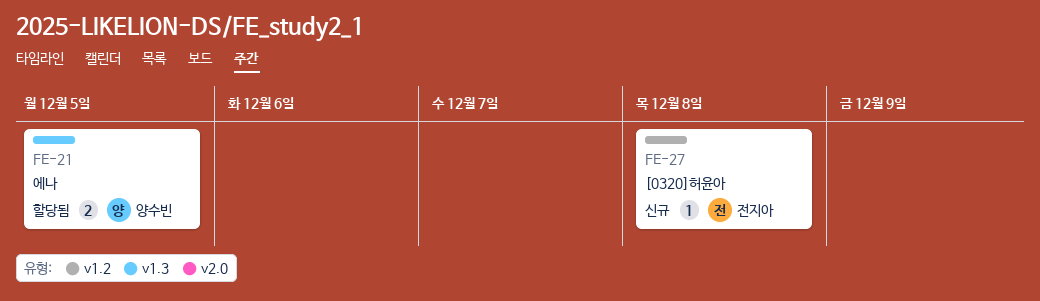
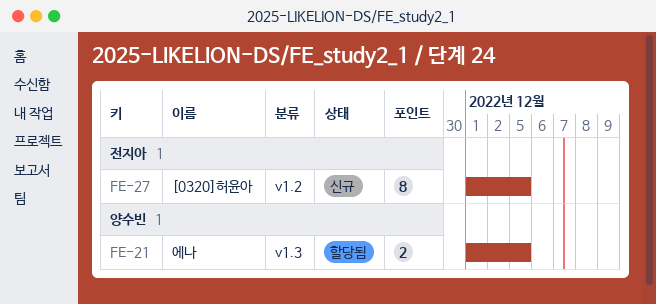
FE-27, estimate: 1 -> 8
FE-27, due: Dec 8 -> Dec 5

